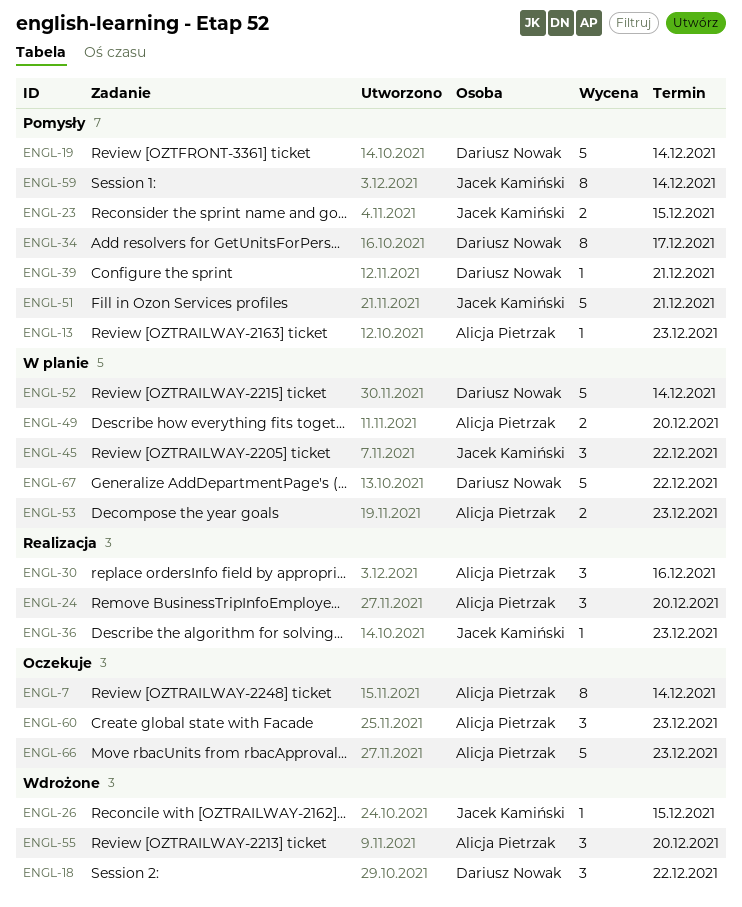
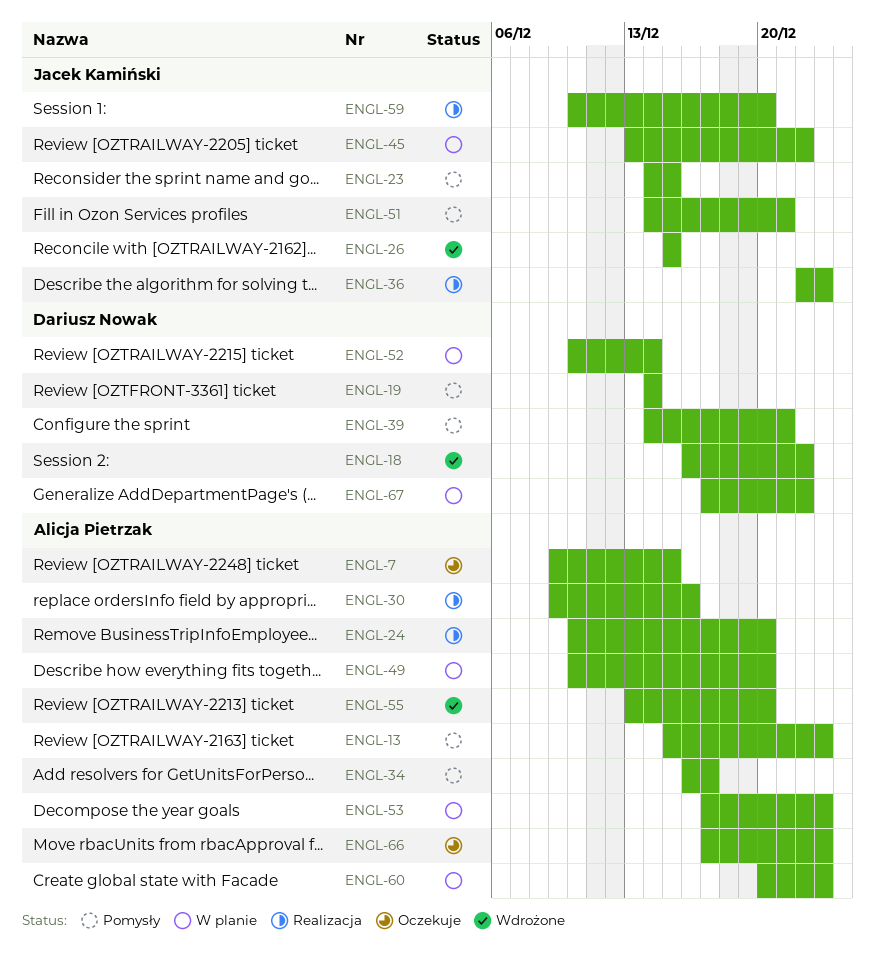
ENGL-7, due: Dec 14 -> Dec 15
ENGL-34, owner: Dariusz Nowak -> Alicja Pietrzak
ENGL-59, status: Pomysły -> Realizacja
ENGL-59, due: Dec 14 -> Dec 20
ENGL-60, status: Oczekuje -> W planie

